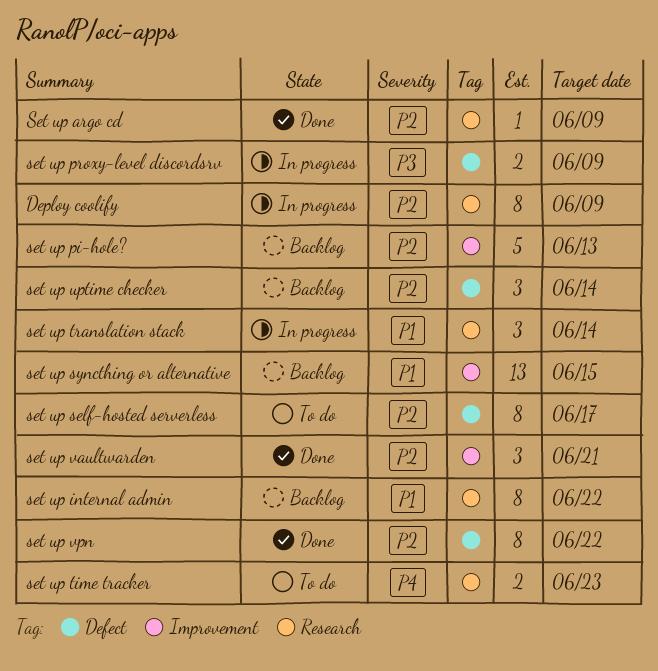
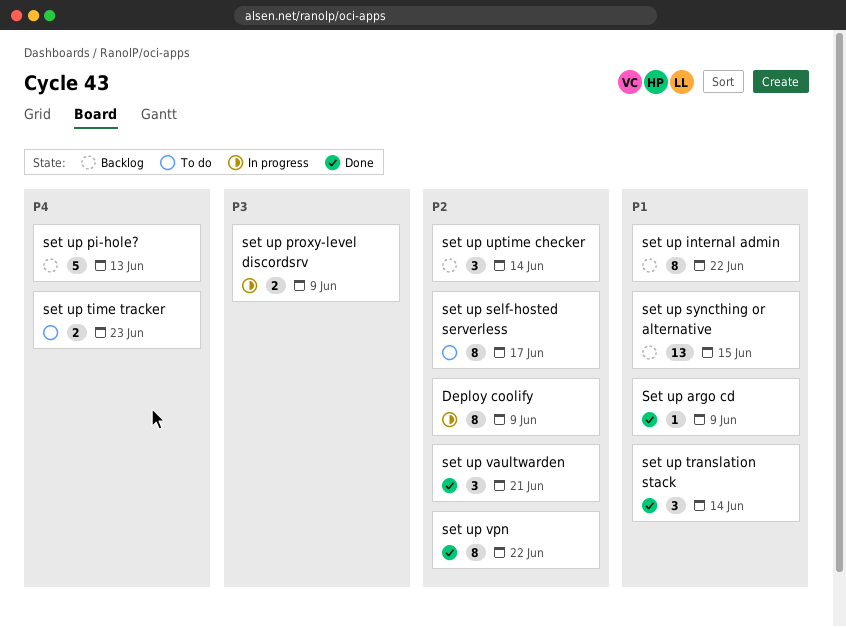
Set up argo cd, priority: P2 -> P1
set up pi-hole?, priority: P2 -> P4
set up translation stack, status: In progress -> Done

